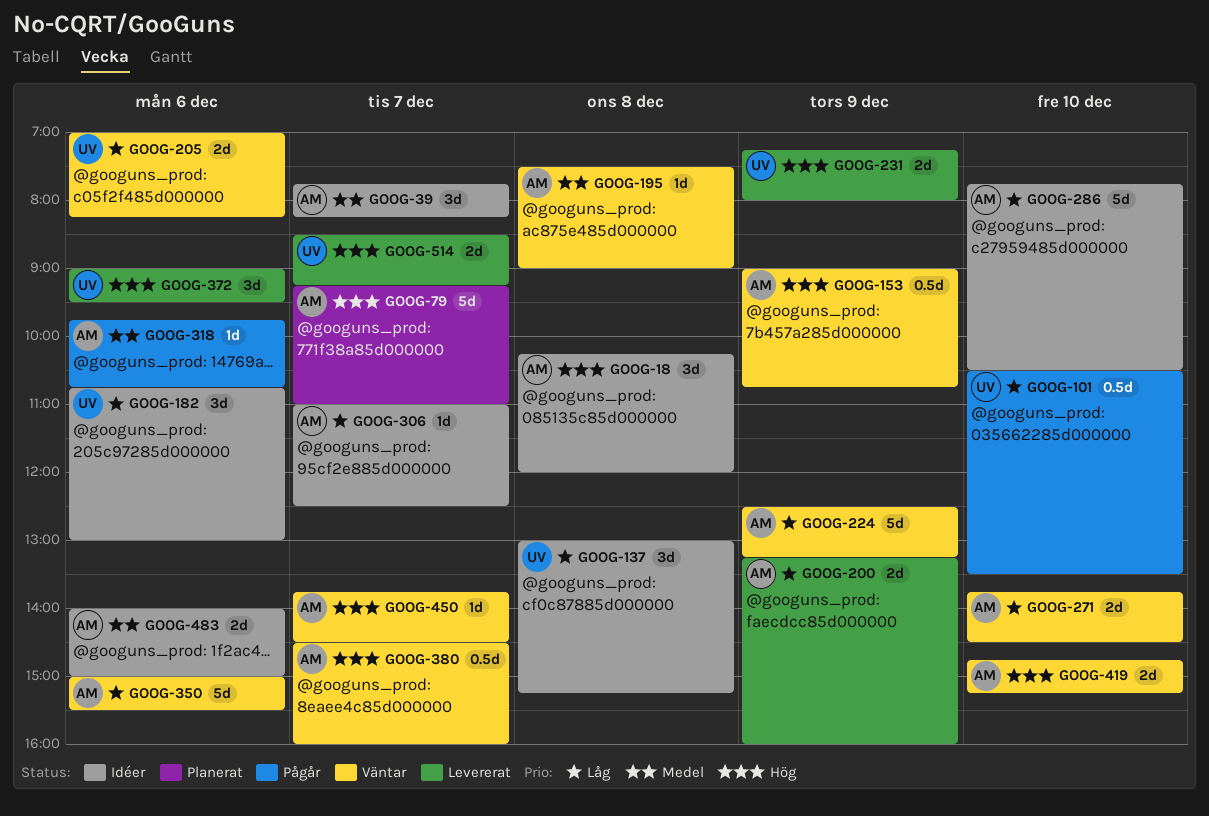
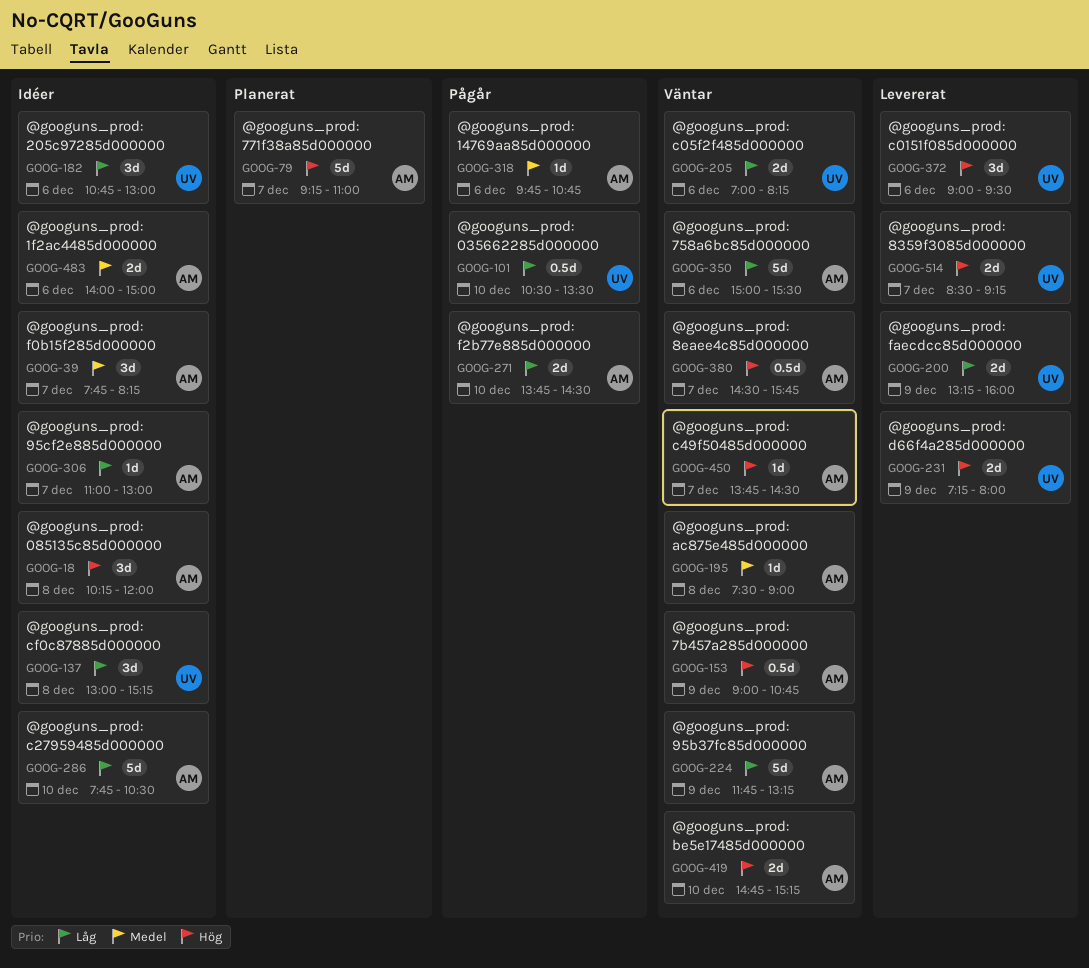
GOOG-200, owner: AM -> UV
GOOG-224, begins: 12:30 -> 11:45
GOOG-271, status: Väntar -> Pågår
GOOG-306, ends: 12:30 -> 13:00
GOOG-380, ends: 16:00 -> 15:45

